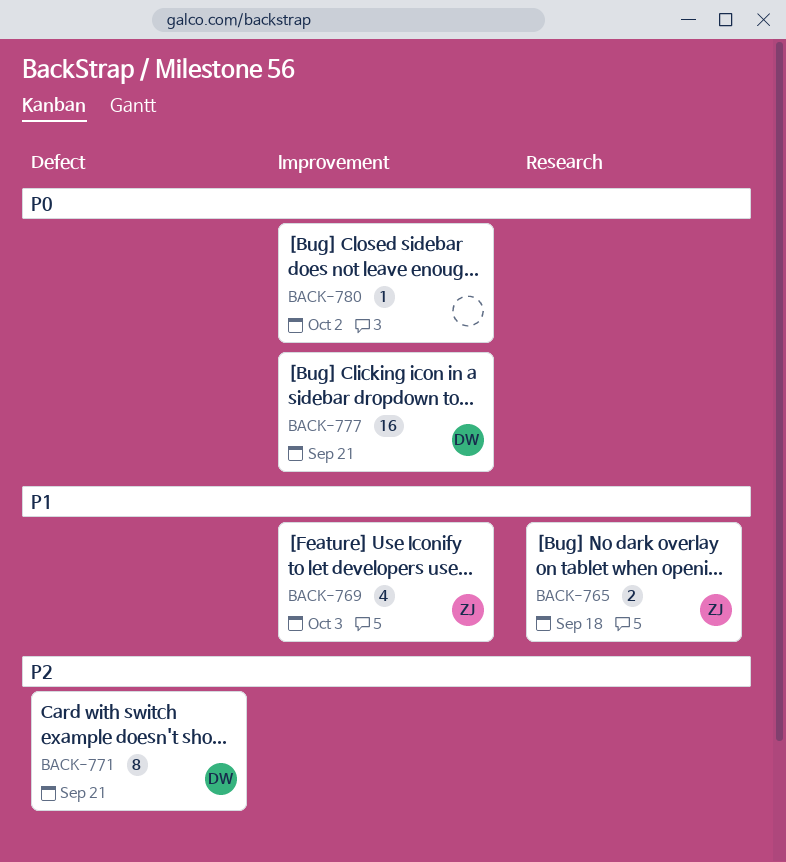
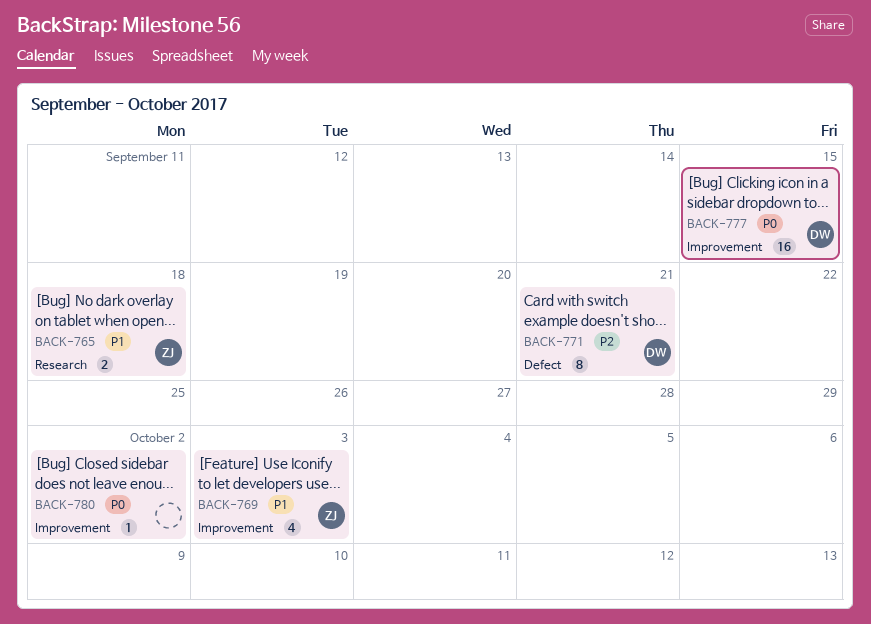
BACK-777, due: Sep 21 -> Sep 15

